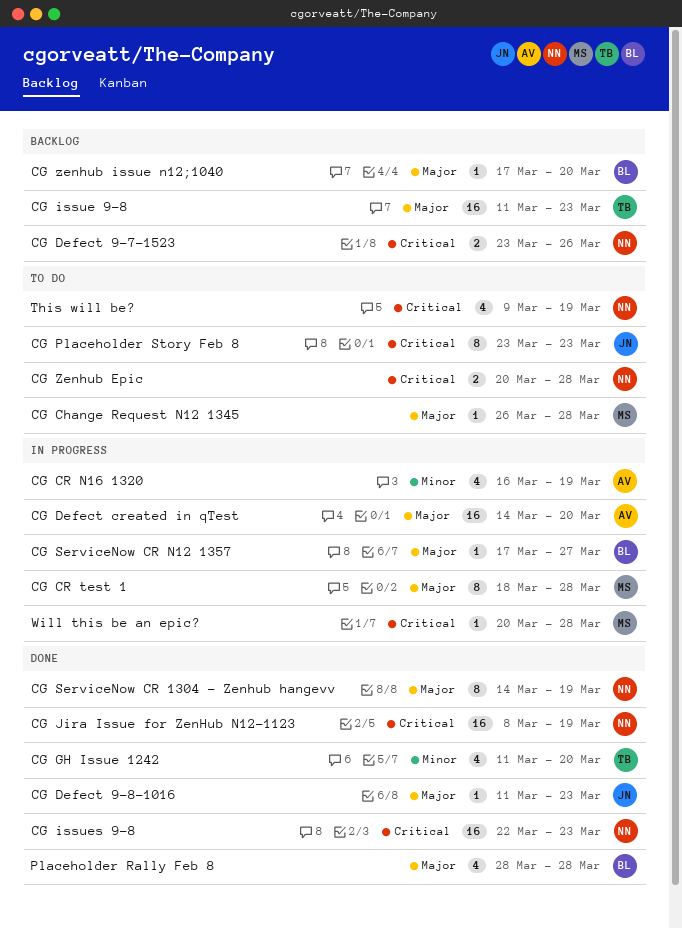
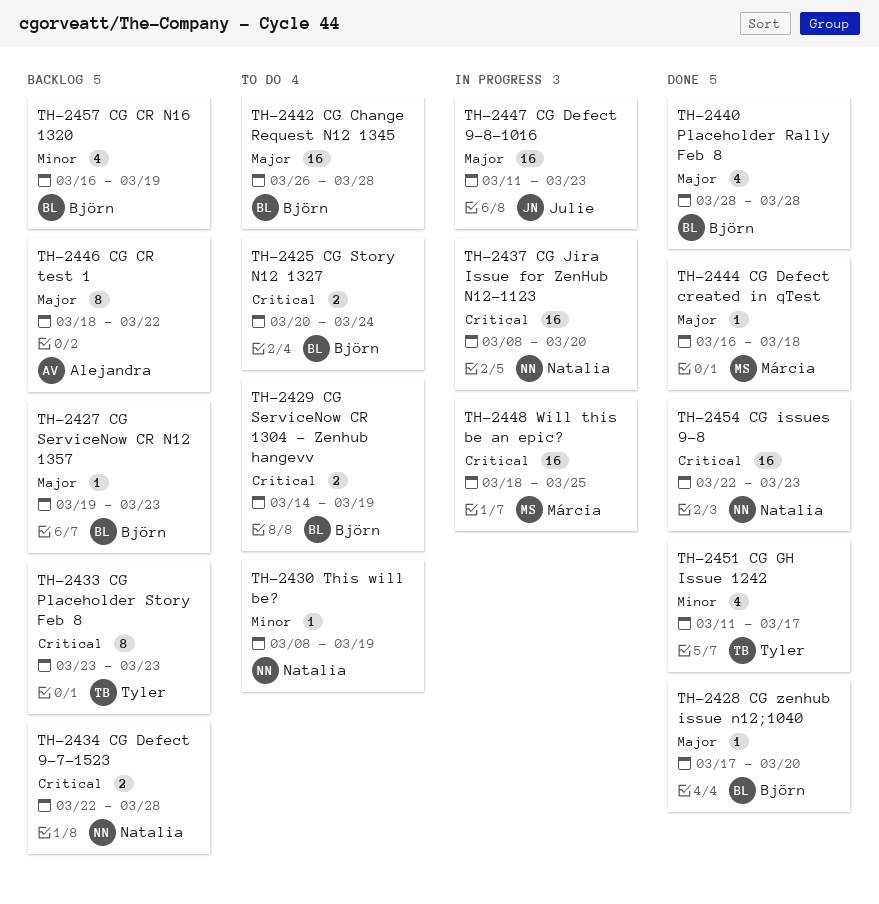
CG Change Request N12 1345, owner: Márcia -> Björn
CG Change Request N12 1345, estimate: 1 -> 16
CG CR N16 1320, status: In progress -> Backlog
CG CR N16 1320, owner: Alejandra -> Björn
CG CR test 1, status: In progress -> Backlog
CG CR test 1, owner: Márcia -> Alejandra
CG CR test 1, due: Mar 28 -> Mar 22
CG Defect 9-7-1523, start: Mar 23 -> Mar 22
CG Defect 9-7-1523, due: Mar 26 -> Mar 28
CG Defect 9-8-1016, status: Done -> In progress
CG Defect 9-8-1016, estimate: 1 -> 16
CG Defect created in qTest, status: In progress -> Done
CG Defect created in qTest, owner: Alejandra -> Márcia
CG Defect created in qTest, estimate: 16 -> 1
CG Defect created in qTest, start: Mar 14 -> Mar 16
CG Defect created in qTest, due: Mar 20 -> Mar 18
CG GH Issue 1242, due: Mar 20 -> Mar 17
CG issue 9-8: present -> none
CG Jira Issue for ZenHub N12-1123, status: Done -> In progress
CG Jira Issue for ZenHub N12-1123, due: Mar 19 -> Mar 20
CG Placeholder Story Feb 8, status: To do -> Backlog
CG Placeholder Story Feb 8, owner: Julie -> Tyler
CG ServiceNow CR 1304 - Zenhub hangevv, status: Done -> To do
CG ServiceNow CR 1304 - Zenhub hangevv, owner: Natalia -> Björn
CG ServiceNow CR 1304 - Zenhub hangevv, priority: Major -> Critical
CG ServiceNow CR 1304 - Zenhub hangevv, estimate: 8 -> 2
CG ServiceNow CR N12 1357, status: In progress -> Backlog
CG ServiceNow CR N12 1357, start: Mar 17 -> Mar 19
CG ServiceNow CR N12 1357, due: Mar 27 -> Mar 23
CG Story N12 1327: none -> present
CG Zenhub Epic: present -> none
CG zenhub issue n12;1040, status: Backlog -> Done
This will be?, priority: Critical -> Minor
This will be?, estimate: 4 -> 1
This will be?, start: Mar 9 -> Mar 8
Will this be an epic?, estimate: 1 -> 16
Will this be an epic?, start: Mar 20 -> Mar 18
Will this be an epic?, due: Mar 28 -> Mar 25

